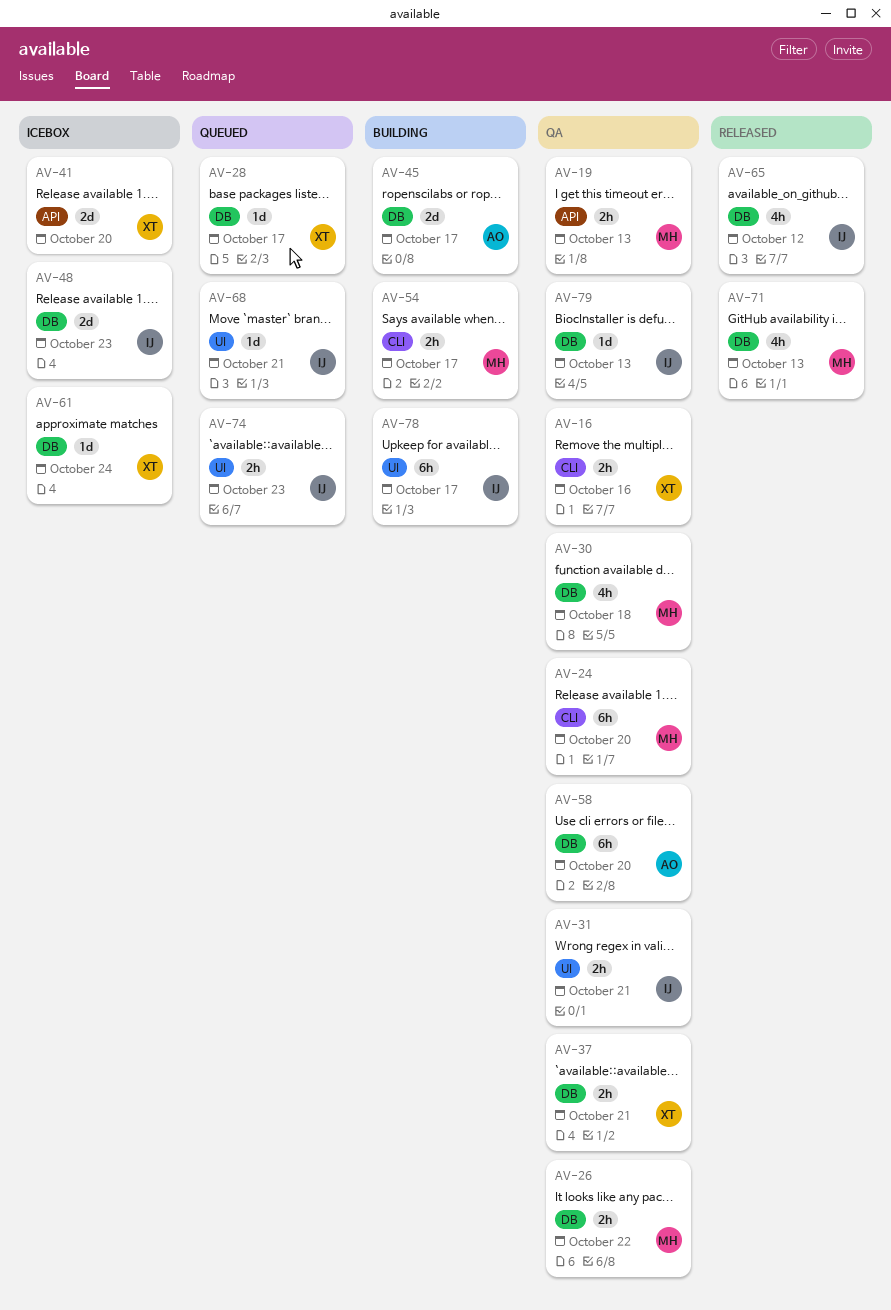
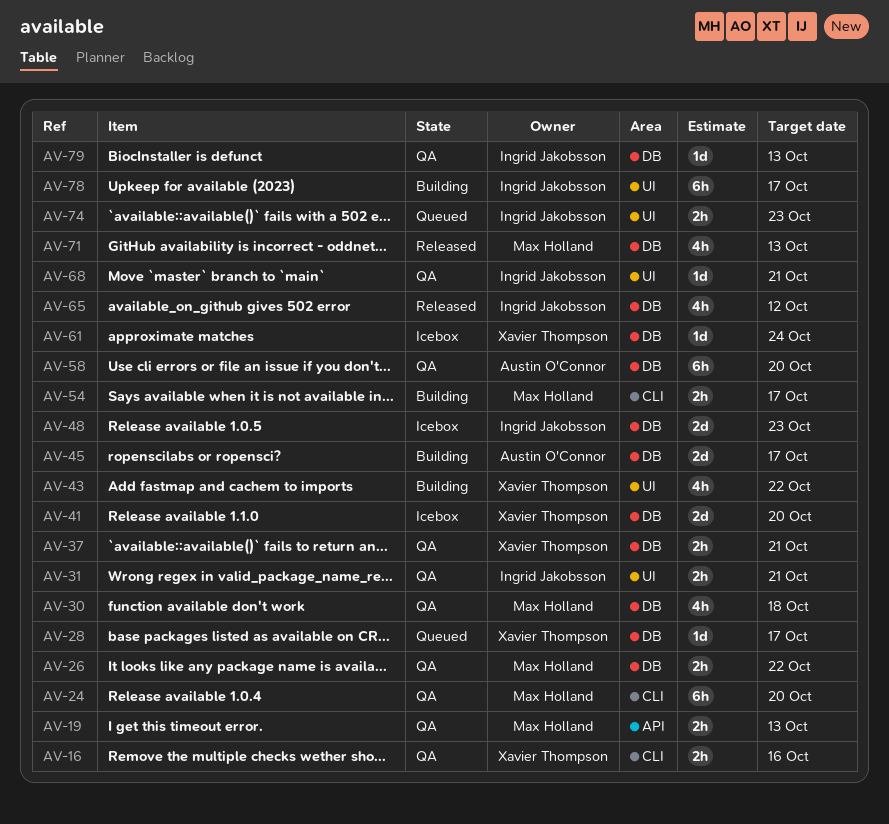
AV-41, label: API -> DB
AV-43: none -> present
AV-68, status: Queued -> QA

